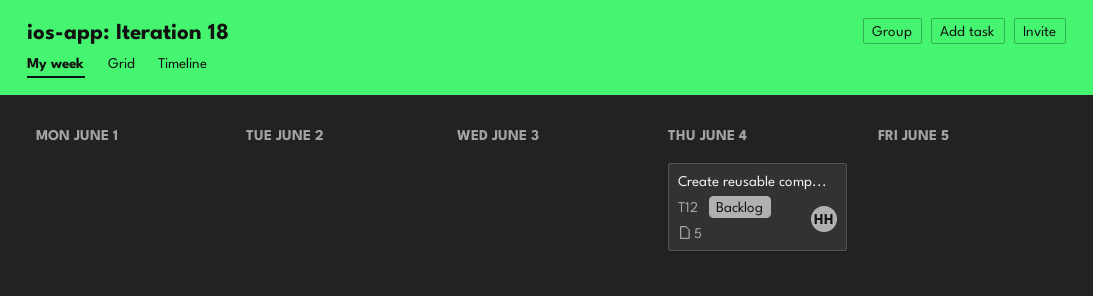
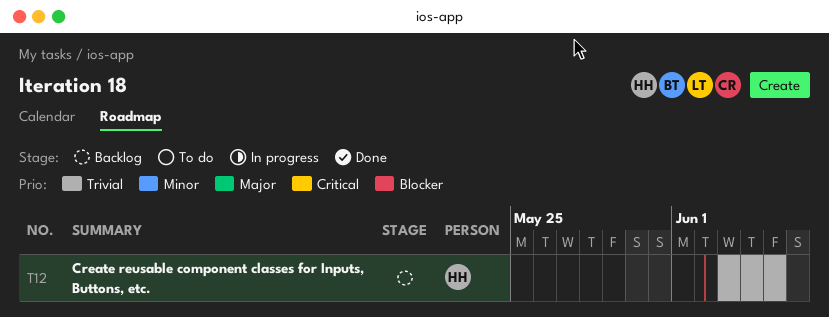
T12, due: Jun 4 -> Jun 5

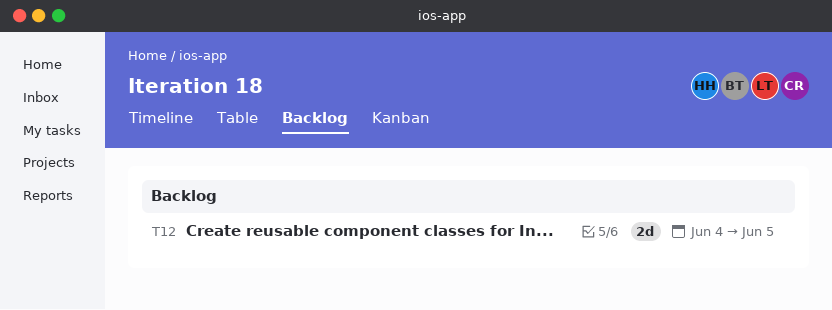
T12, start: Jun 3 -> Jun 4

